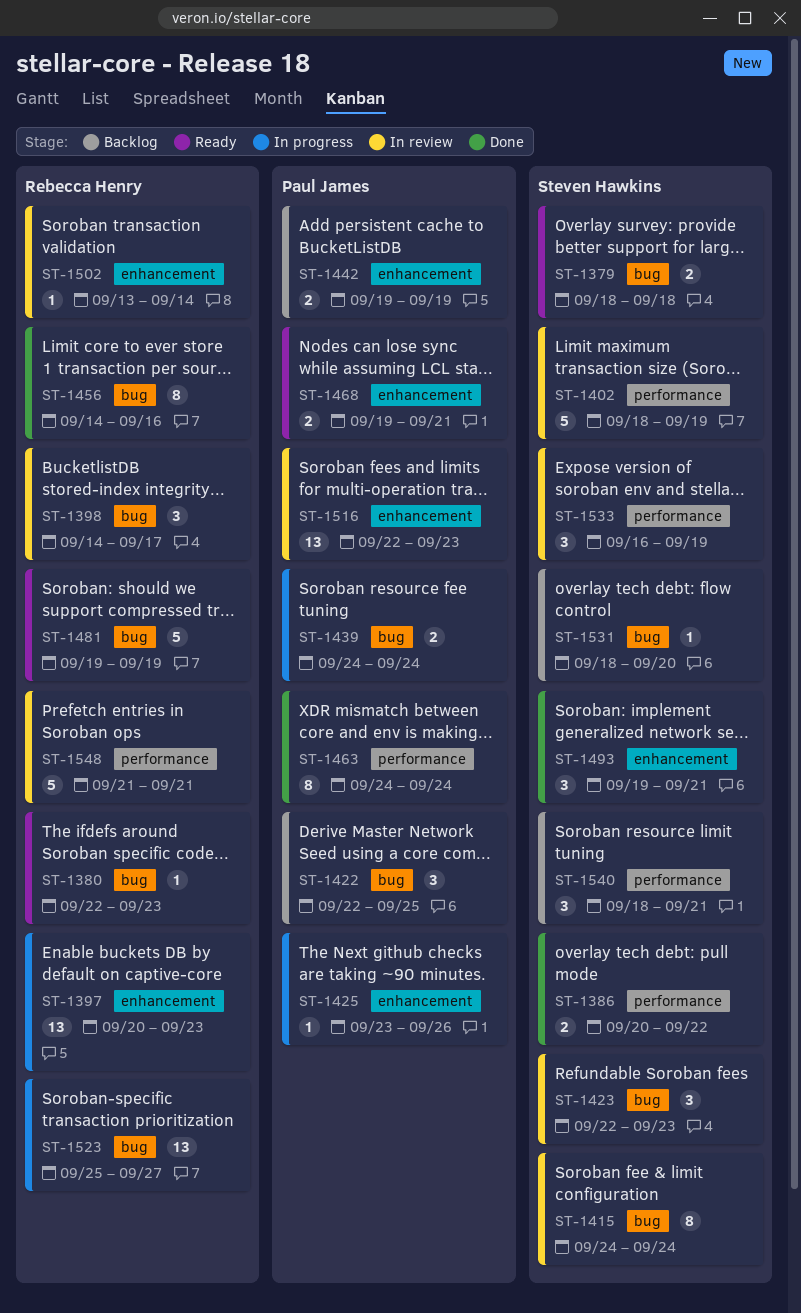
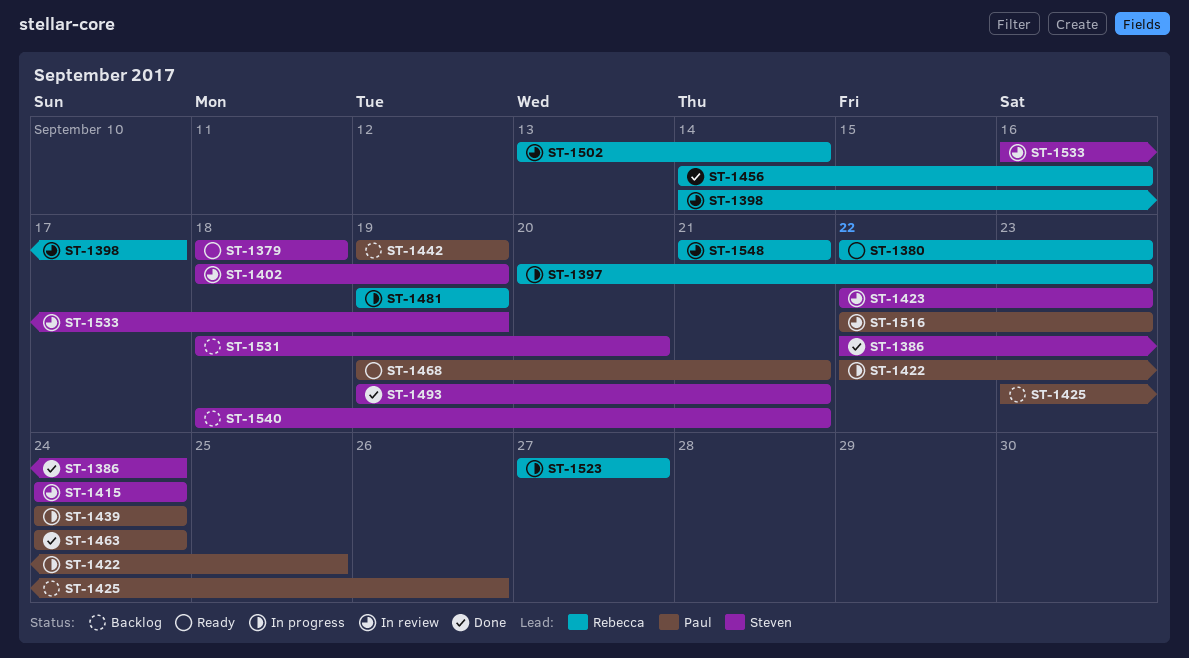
ST-1386, start: Sep 20 -> Sep 22
ST-1386, due: Sep 22 -> Sep 24
ST-1422, status: Backlog -> In progress
ST-1425, status: In progress -> Backlog
ST-1481, status: Ready -> In progress
ST-1523, start: Sep 25 -> Sep 27

